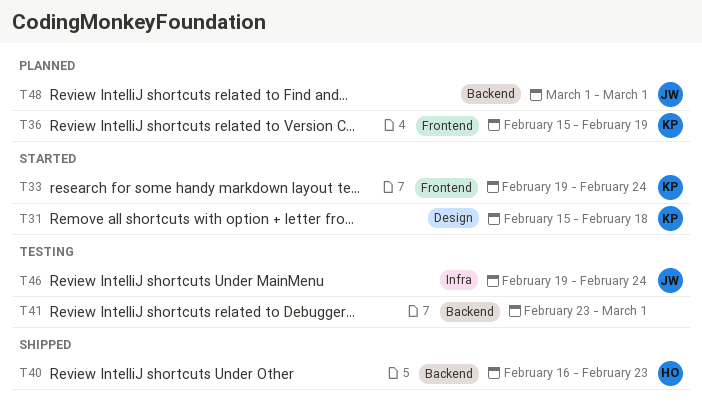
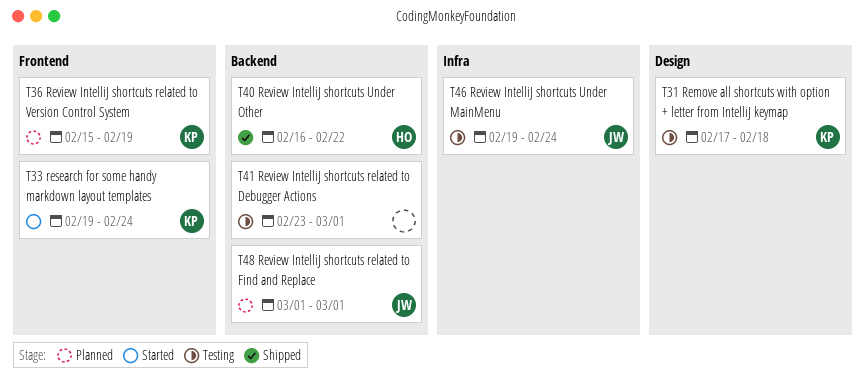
T31, status: Started -> Testing
T31, start: Feb 15 -> Feb 17
T40, due: Feb 23 -> Feb 22

